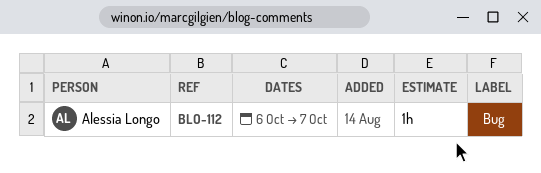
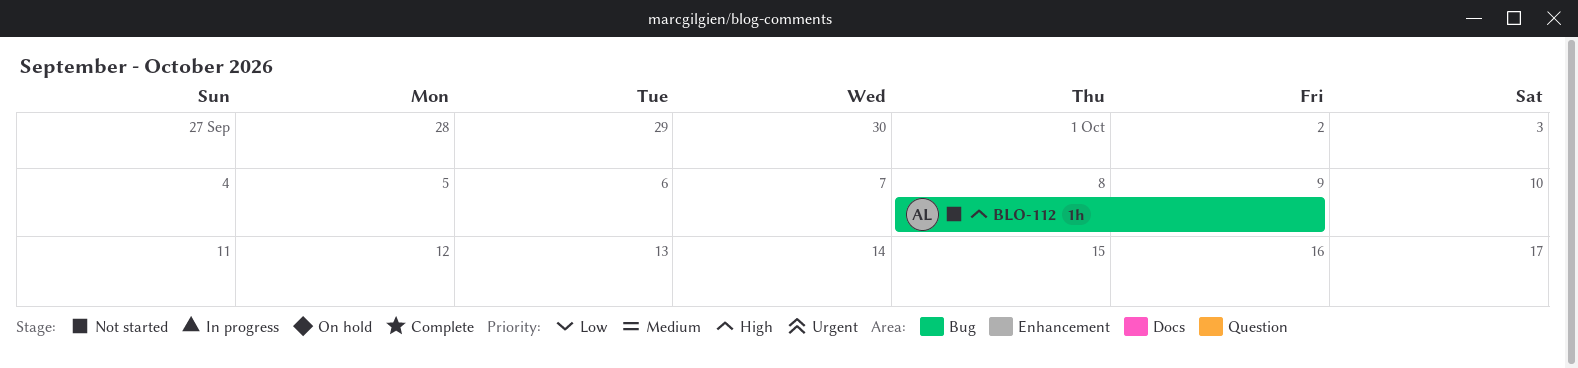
BLO-112, start: Oct 6 -> Oct 8
BLO-112, due: Oct 7 -> Oct 9

